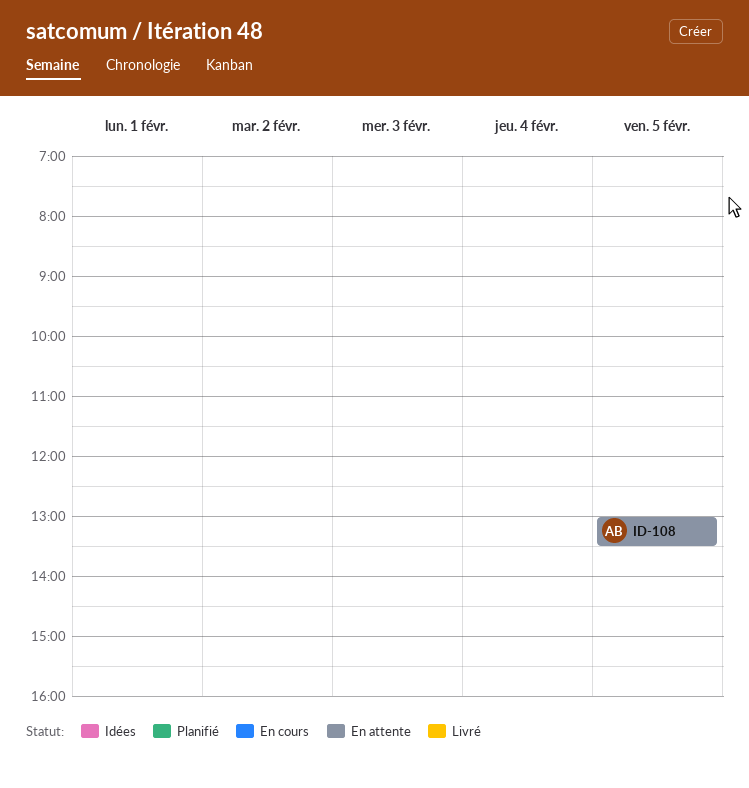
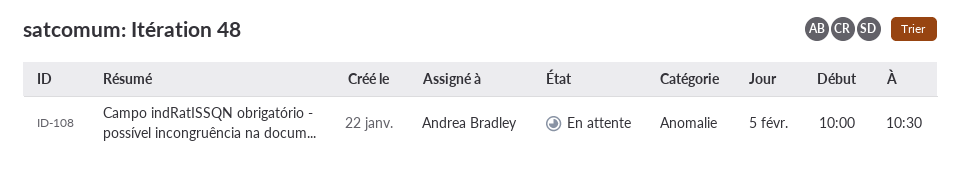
ID-108, begins: 13:00 -> 10:00
ID-108, ends: 13:30 -> 10:30

